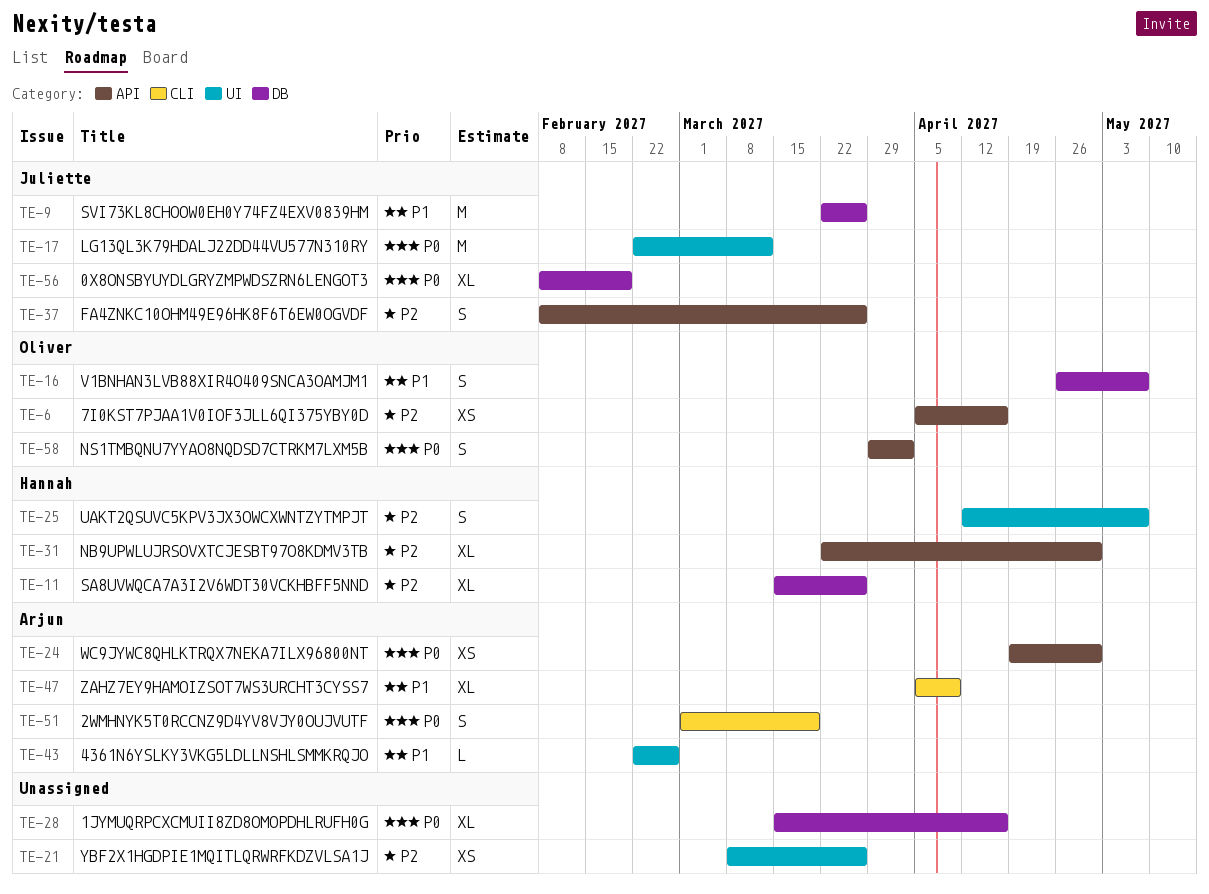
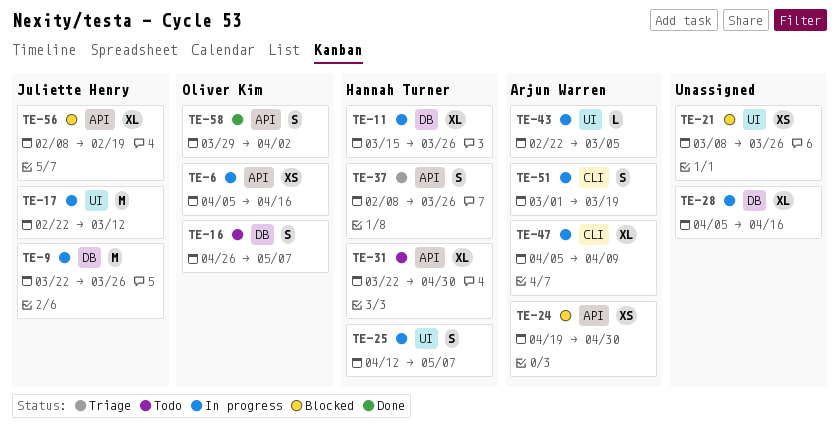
TE-28, start: Mar 15 -> Apr 5
TE-37, owner: Juliette Henry -> Hannah Turner
TE-43, due: Feb 26 -> Mar 5
TE-56, label: DB -> API

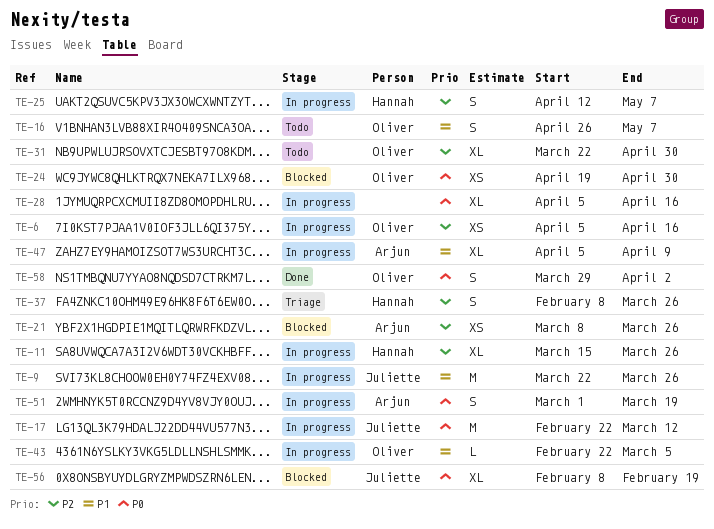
TE-21, owner: none -> Arjun Warren
TE-24, owner: Arjun Warren -> Oliver Kim
TE-31, owner: Hannah Turner -> Oliver Kim
TE-43, owner: Arjun Warren -> Oliver Kim

